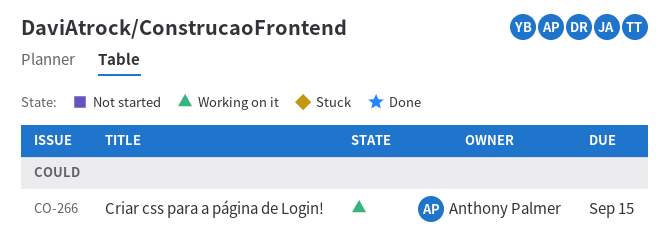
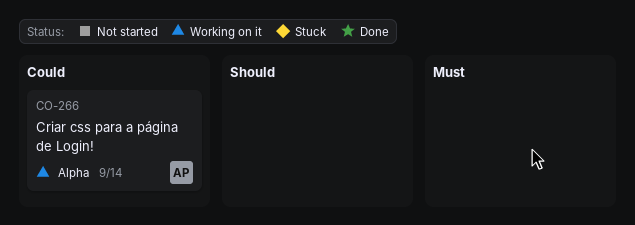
CO-266, due: Sep 15 -> Sep 14

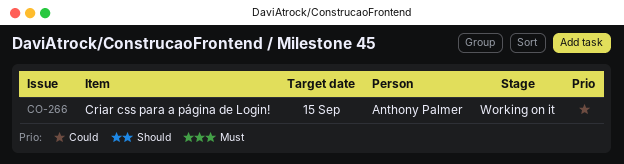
CO-266, due: Sep 14 -> Sep 15

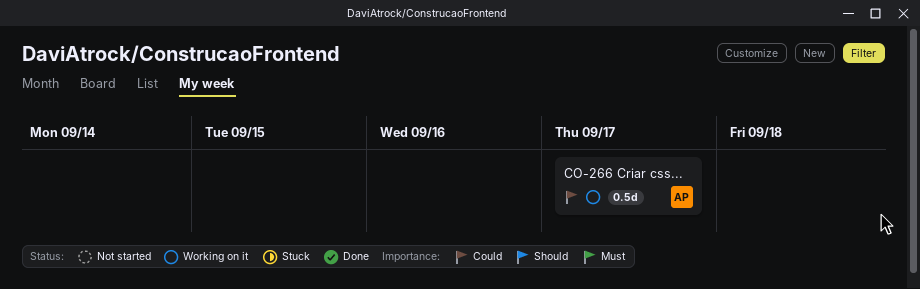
CO-266, due: Sep 15 -> Sep 17

